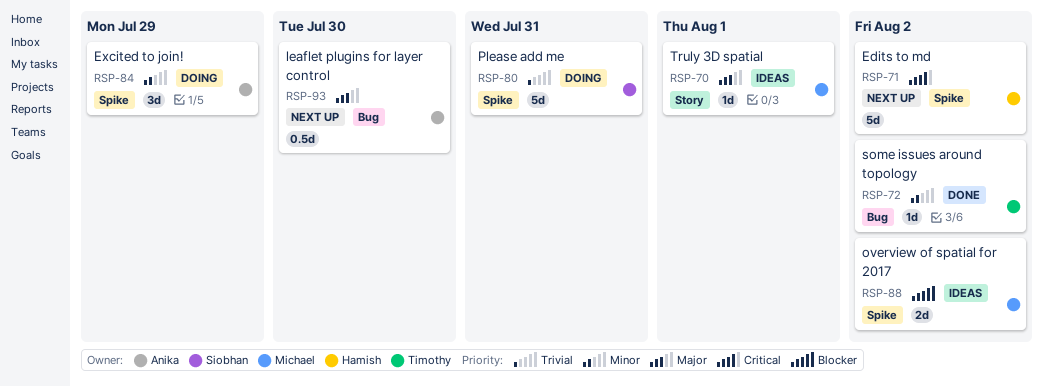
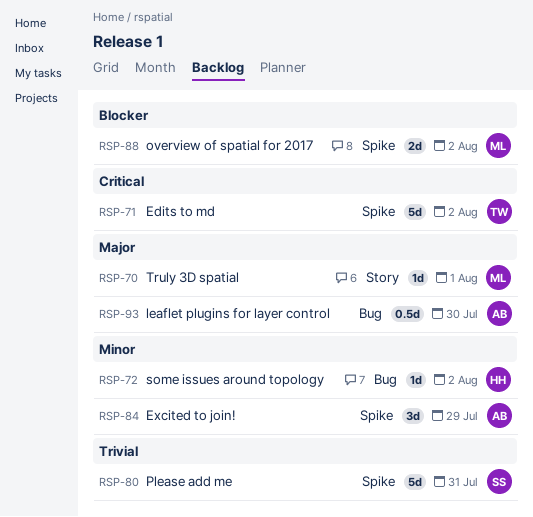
RSP-71, owner: Hamish -> Timothy
RSP-72, owner: Timothy -> Hamish

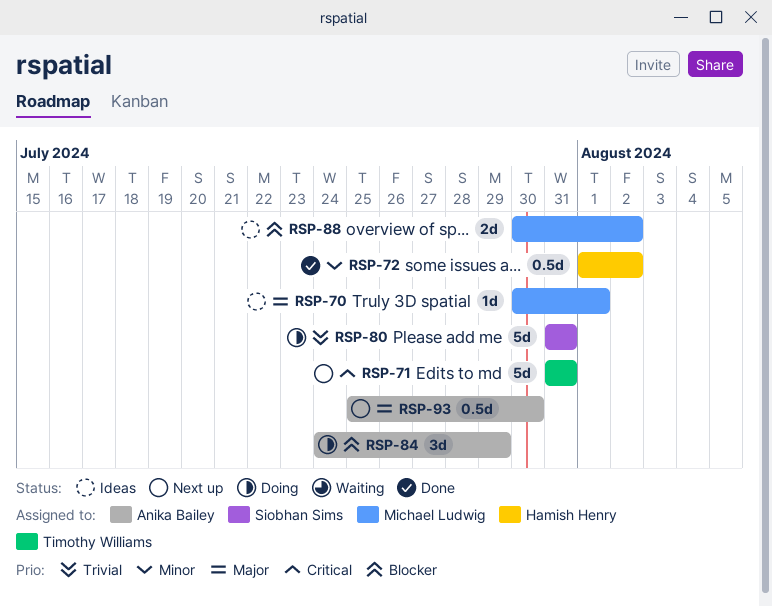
RSP-71, due: Aug 2 -> Jul 31
RSP-72, estimate: 1d -> 0.5d
RSP-84, priority: Minor -> Blocker

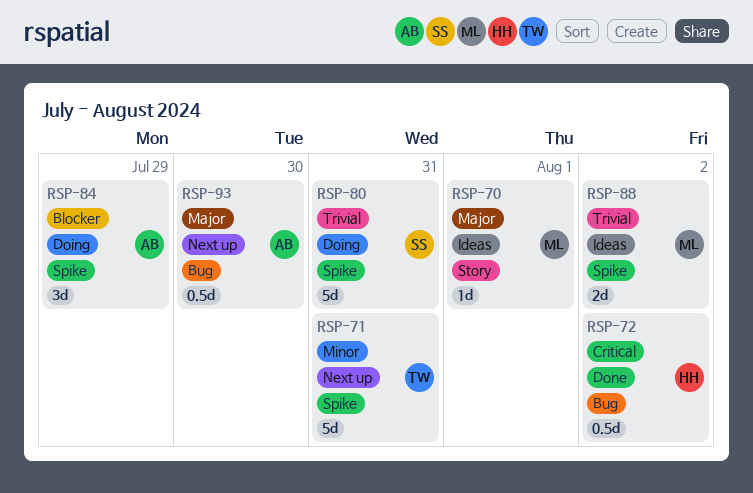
RSP-71, priority: Critical -> Minor
RSP-72, priority: Minor -> Critical
RSP-88, priority: Blocker -> Trivial

